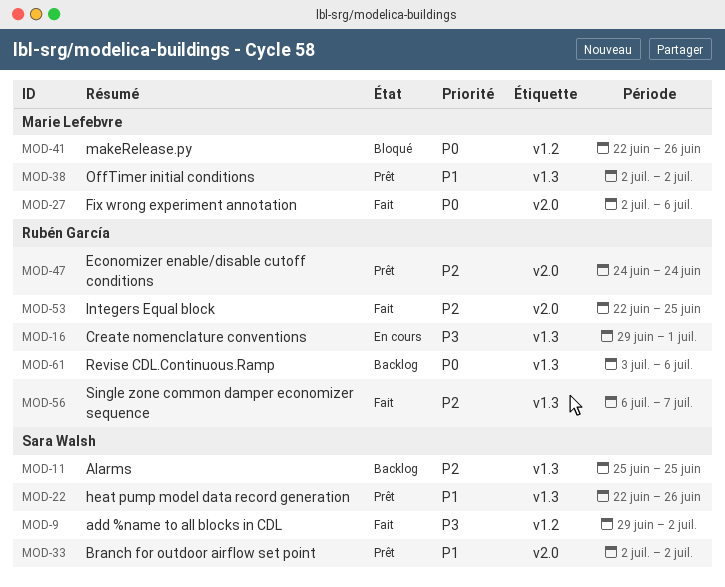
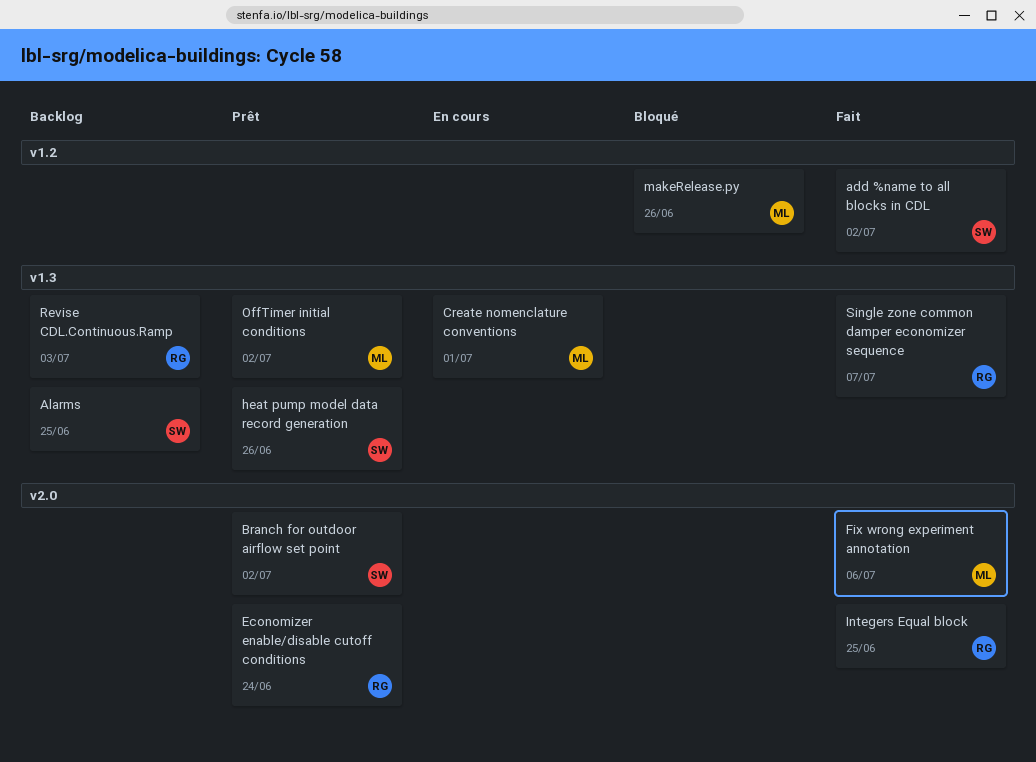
Create nomenclature conventions, owner: Rubén García -> Marie Lefebvre
Revise CDL.Continuous.Ramp, due: Jul 6 -> Jul 3

